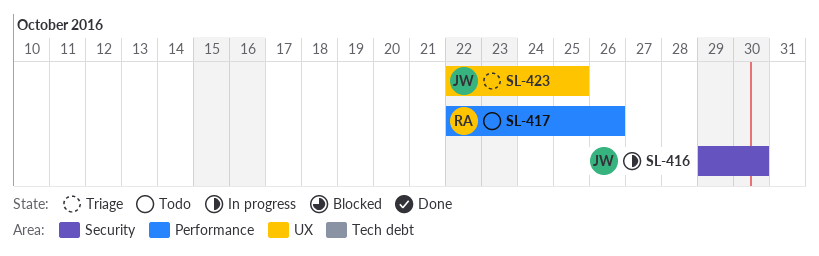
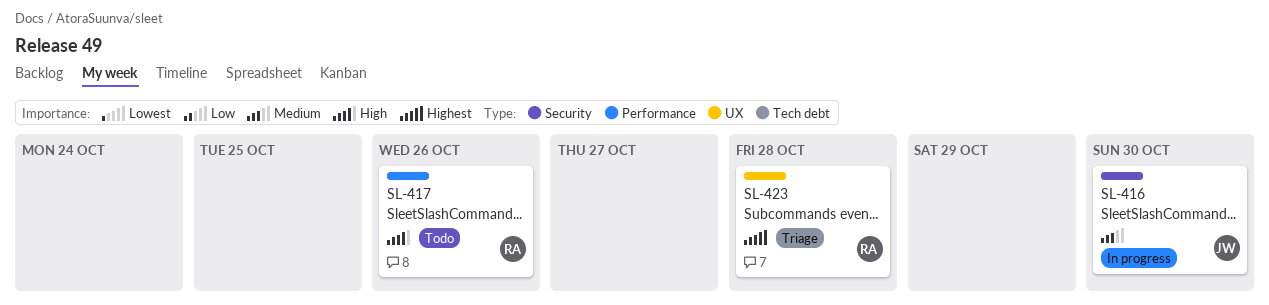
SL-423, owner: JW -> RA
SL-423, due: Oct 25 -> Oct 28

